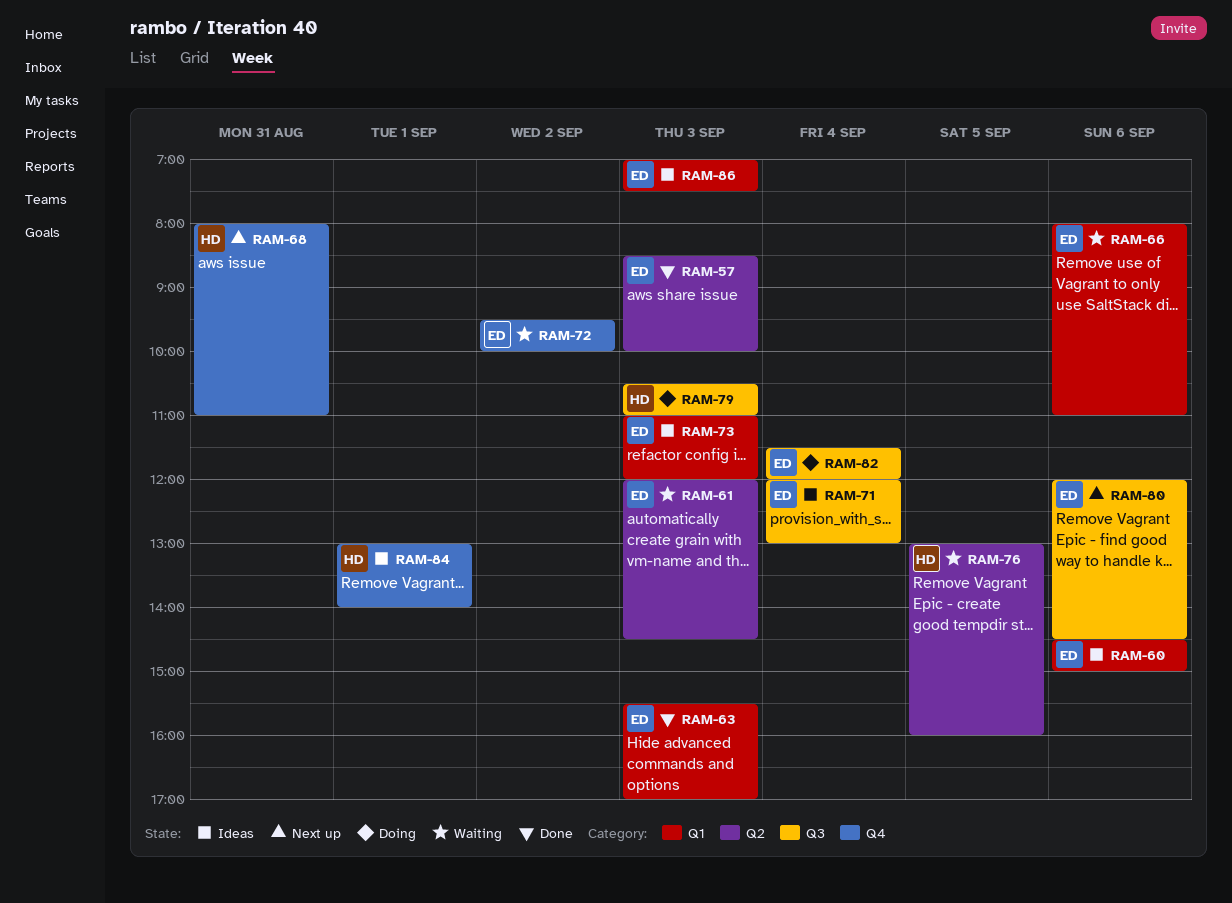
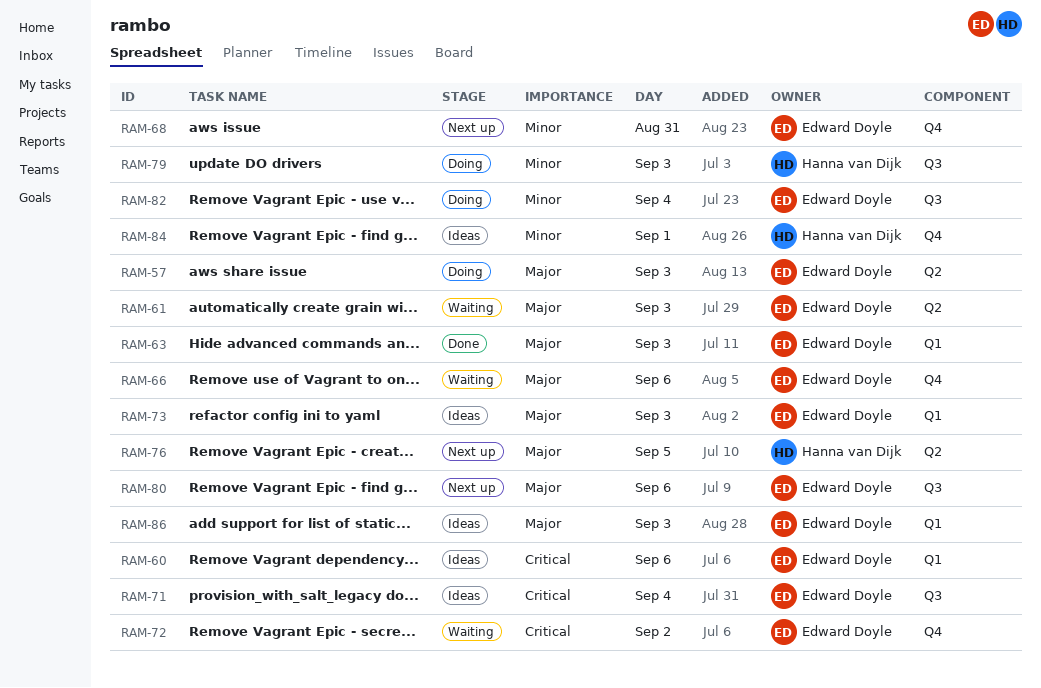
RAM-57, status: Done -> Doing
RAM-66, label: Q1 -> Q4
RAM-68, owner: Hanna van Dijk -> Edward Doyle
RAM-76, status: Waiting -> Next up

